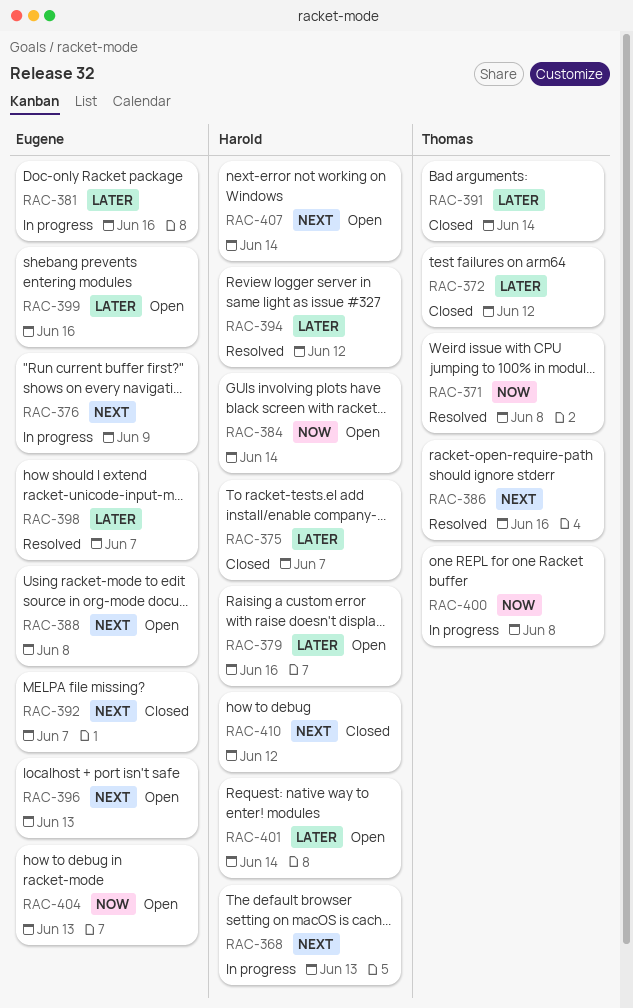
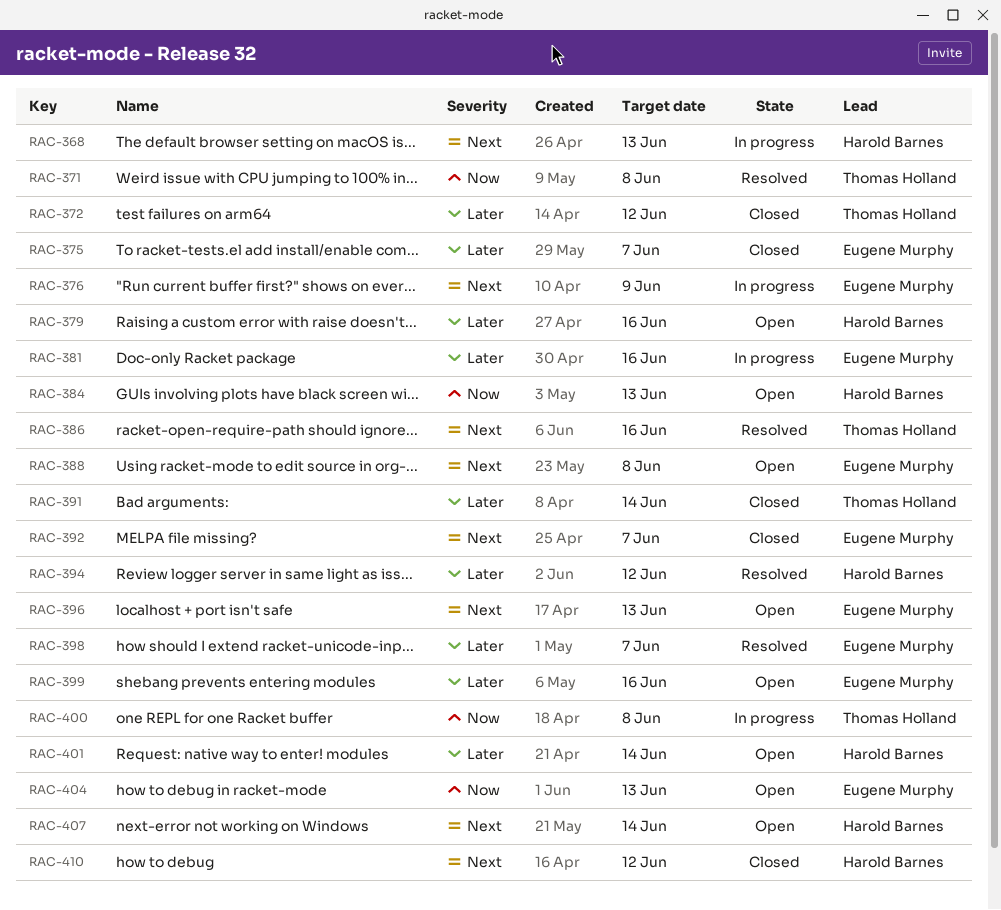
RAC-375, owner: Harold Barnes -> Eugene Murphy
RAC-384, due: Jun 14 -> Jun 13

